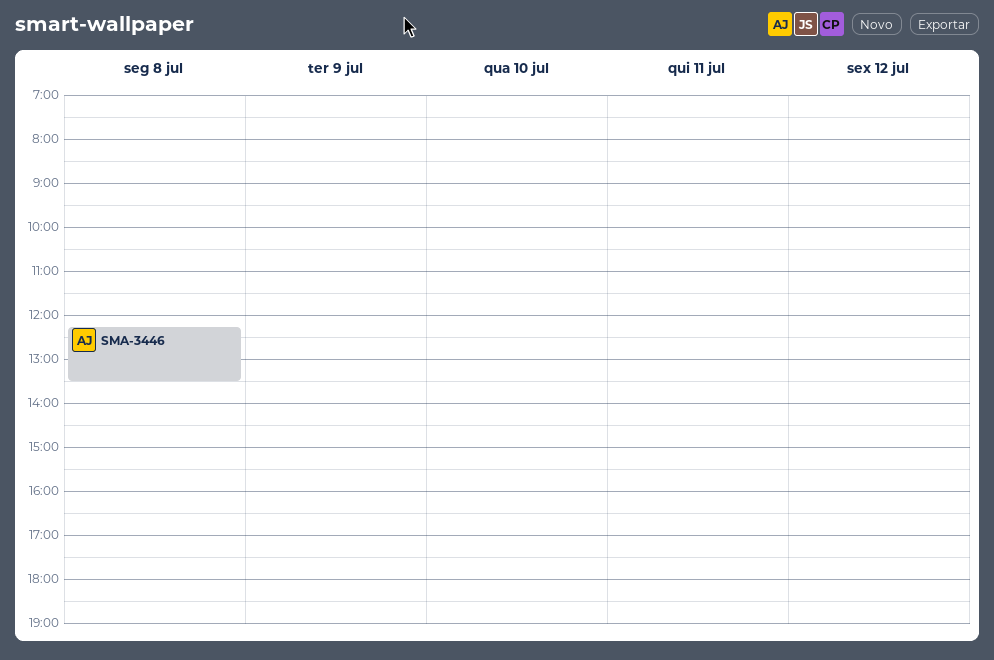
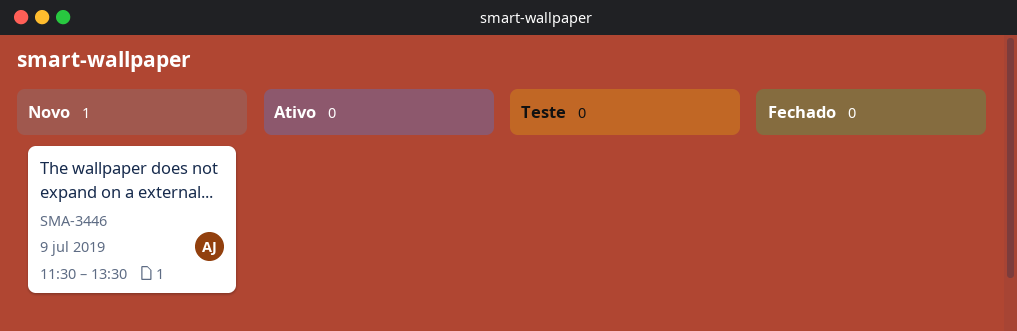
SMA-3446, day: Jul 8 -> Jul 9
SMA-3446, begins: 12:15 -> 11:30

